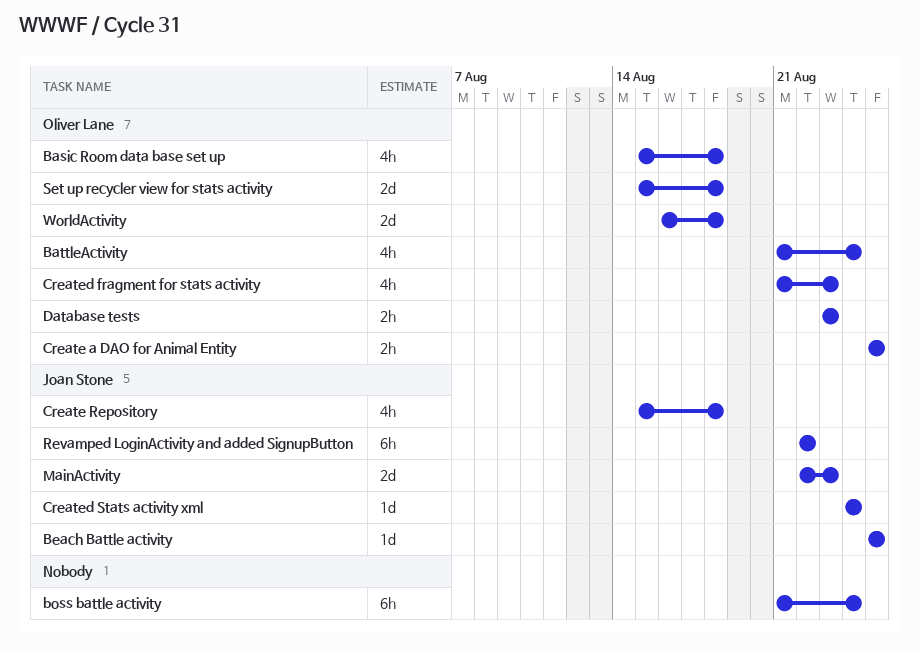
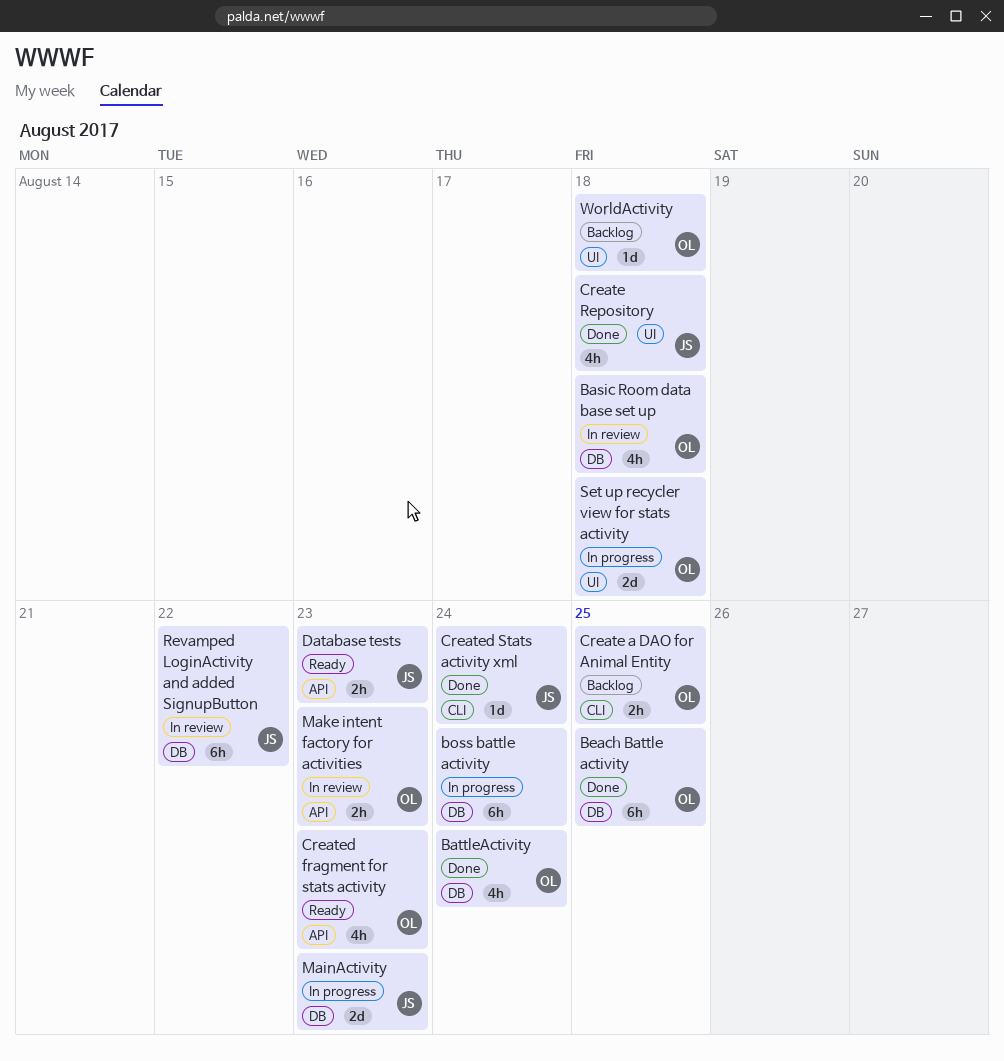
Beach Battle activity, owner: Joan Stone -> Oliver Lane
Beach Battle activity, estimate: 1d -> 6h
Database tests, owner: Oliver Lane -> Joan Stone
Make intent factory for activities: none -> present
WorldActivity, estimate: 2d -> 1d

